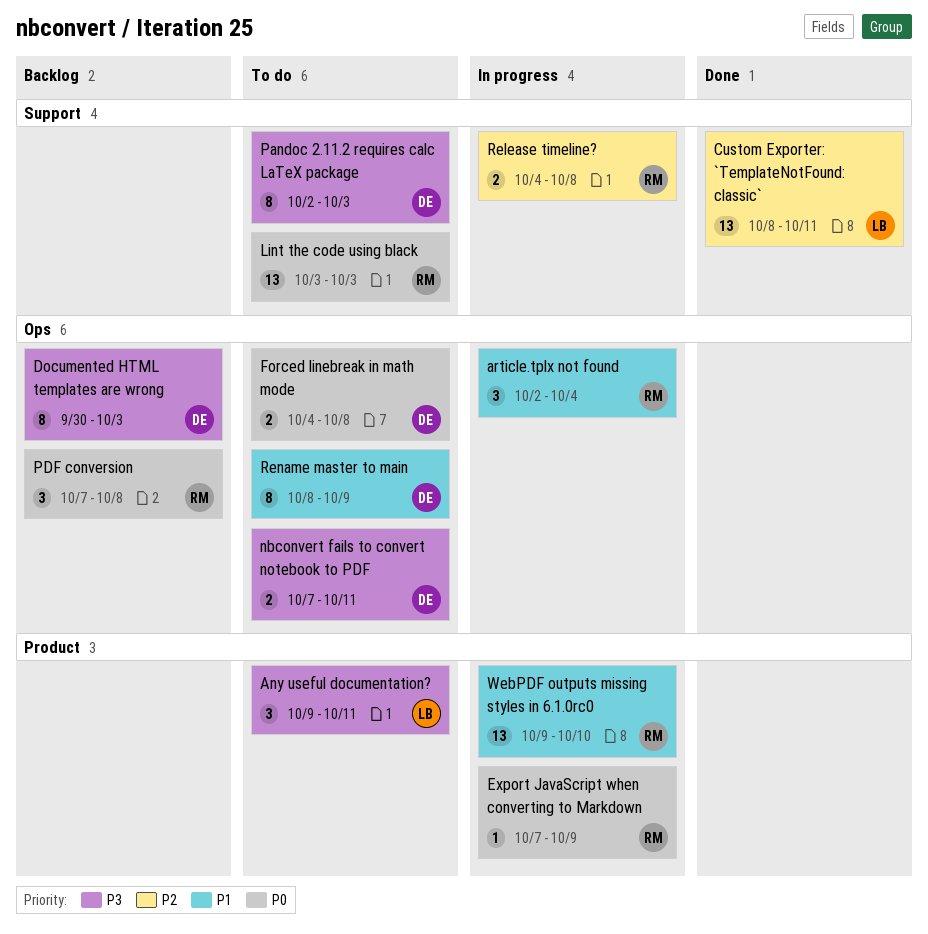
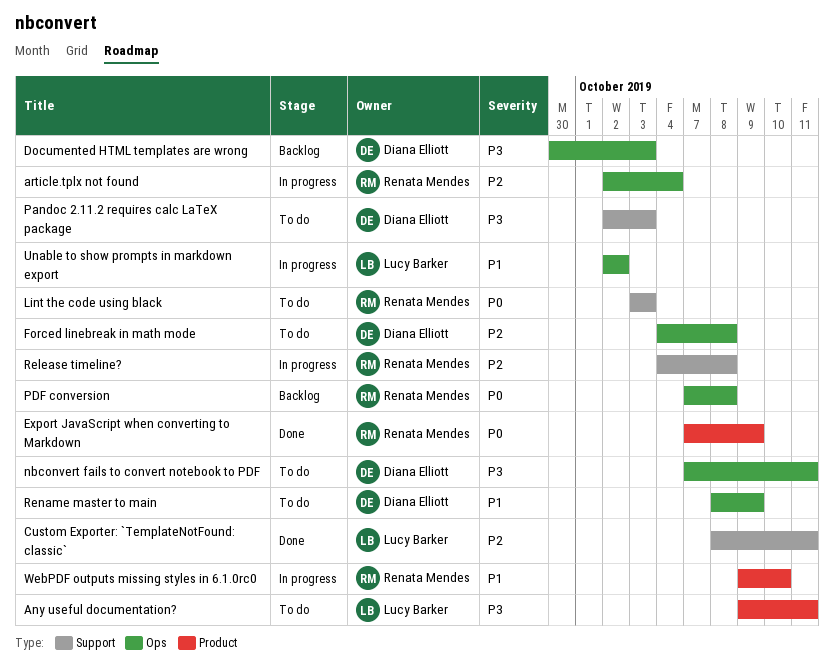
article.tplx not found, priority: P1 -> P2
Export JavaScript when converting to Markdown, status: In progress -> Done
Forced linebreak in math mode, priority: P0 -> P2
Unable to show prompts in markdown export: none -> present

